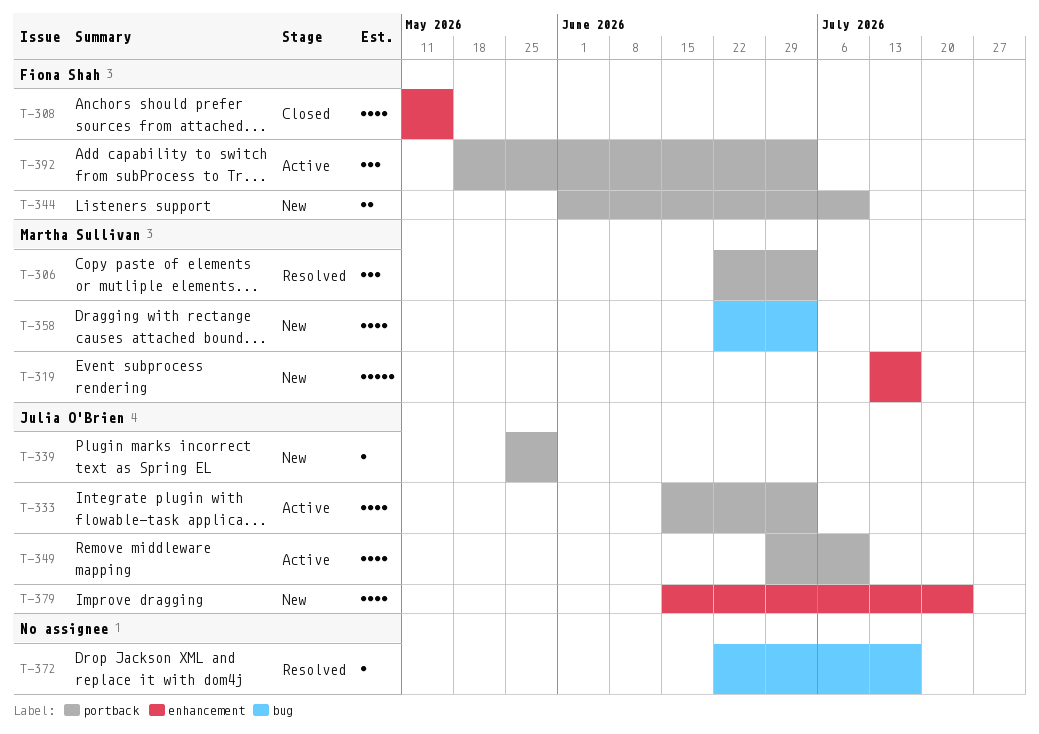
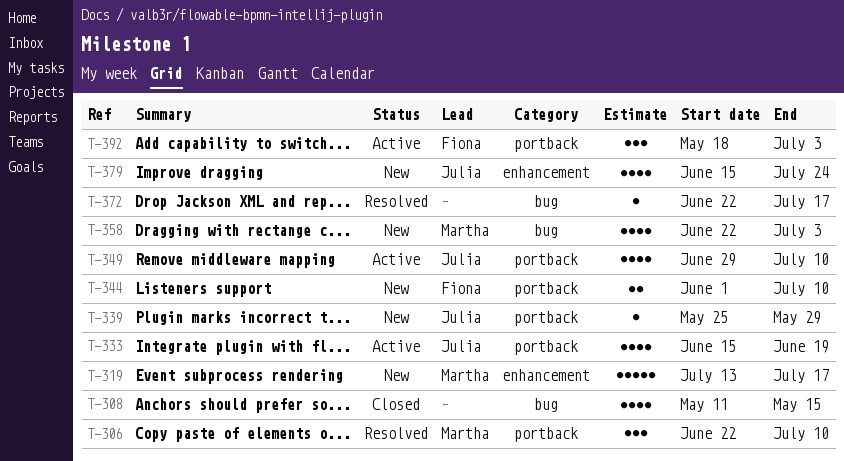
T-306, due: Jul 3 -> Jul 10
T-308, owner: Fiona Shah -> none
T-308, label: enhancement -> bug
T-333, due: Jul 3 -> Jun 19

